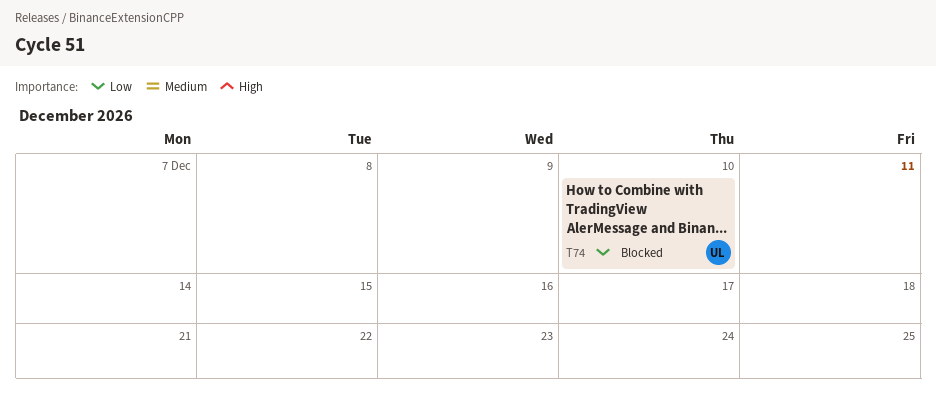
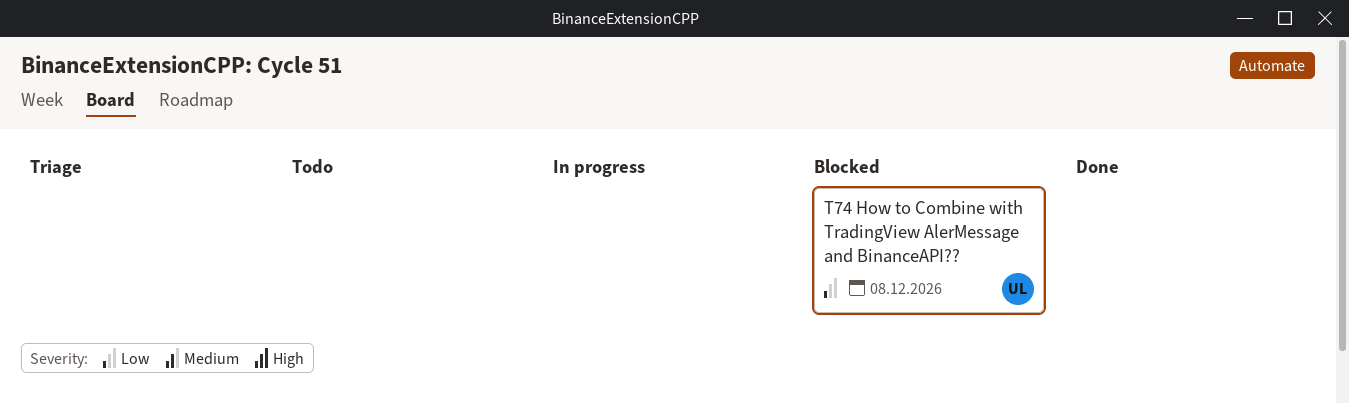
T74, due: Dec 10 -> Dec 8

